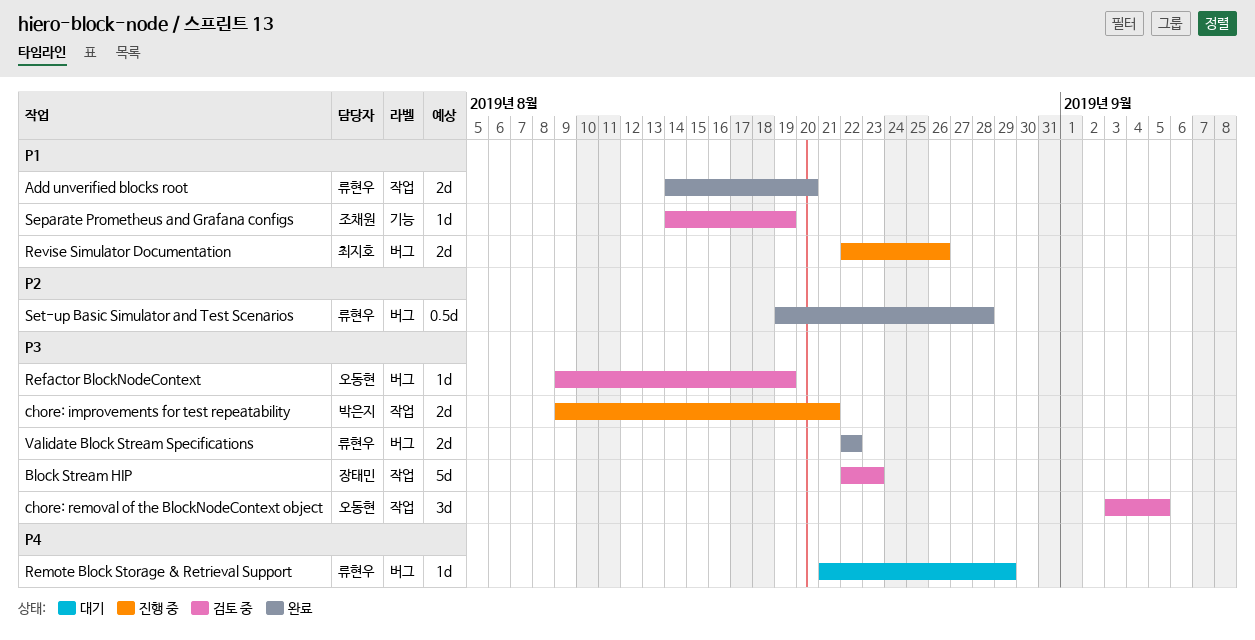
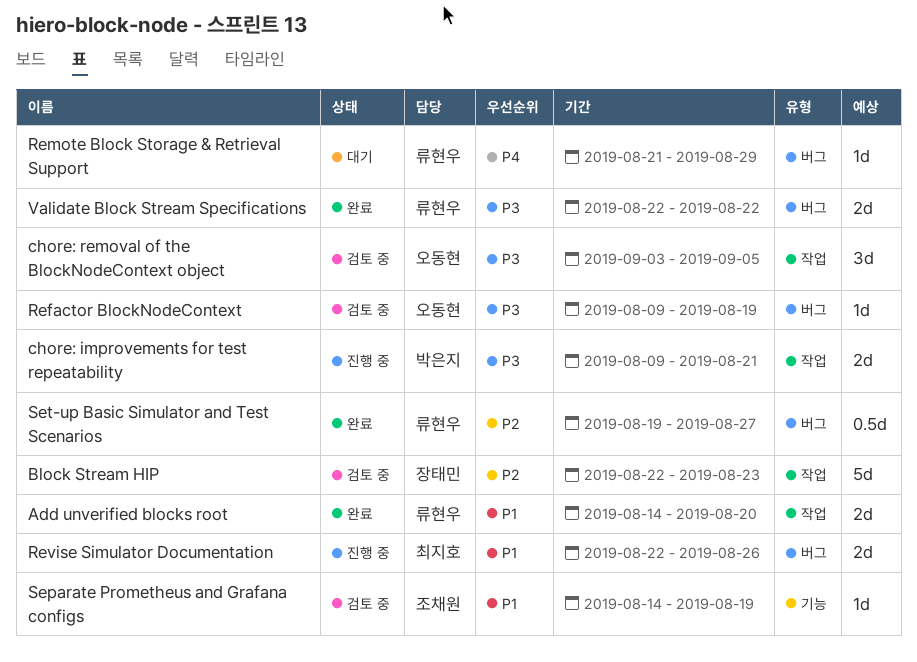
Block Stream HIP, priority: P3 -> P2
Set-up Basic Simulator and Test Scenarios, due: Aug 28 -> Aug 27

